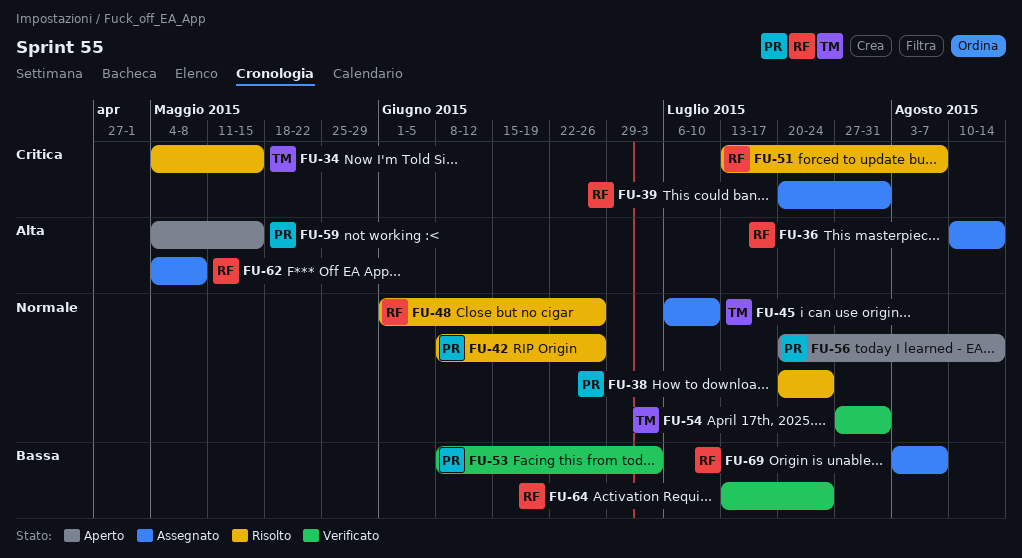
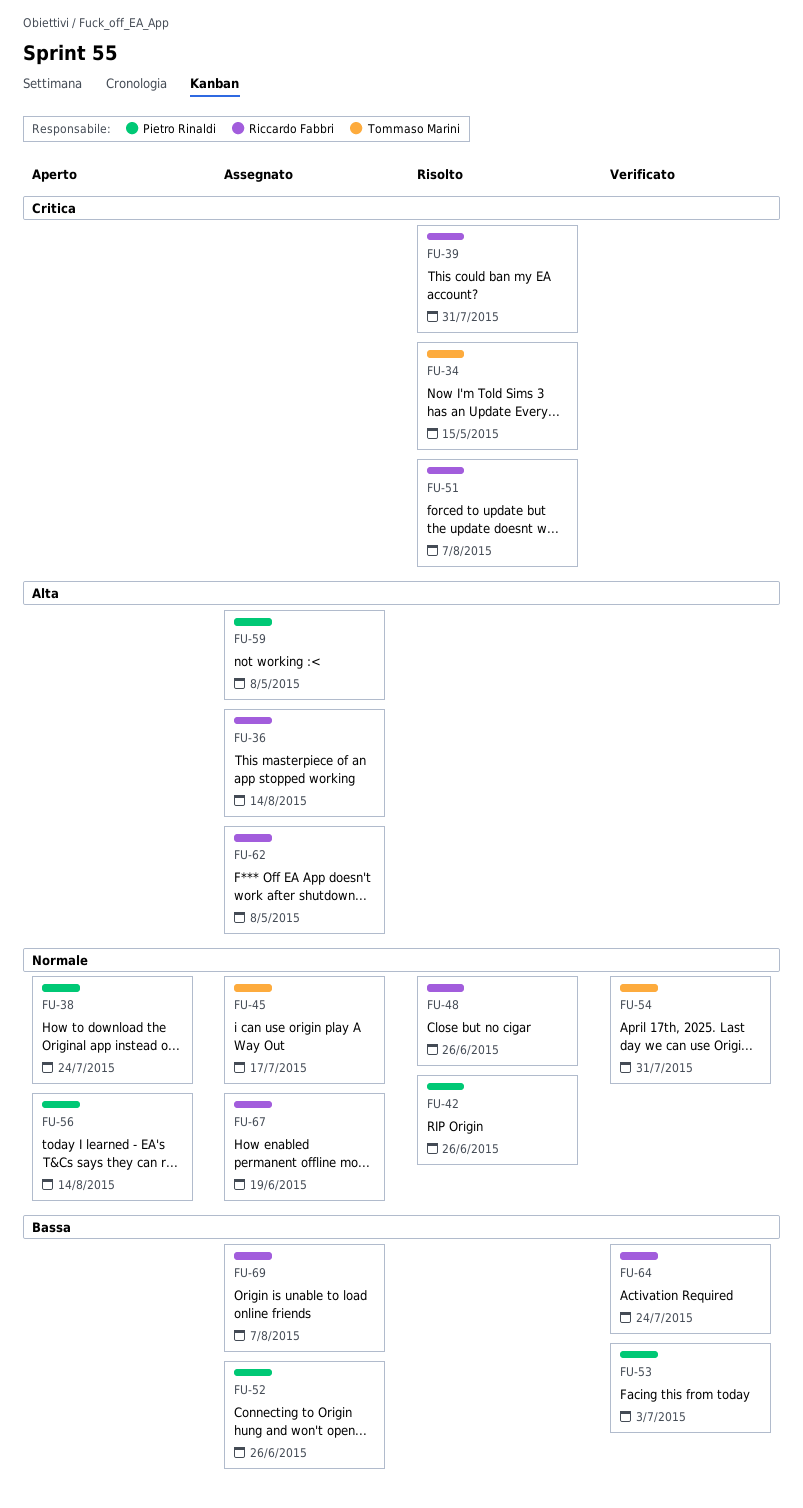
FU-38, status: Risolto -> Aperto
FU-39, status: Assegnato -> Risolto
FU-45, due: Jul 10 -> Jul 17
FU-52: none -> present
FU-59, status: Aperto -> Assegnato
FU-59, due: May 15 -> May 8
FU-67: none -> present

